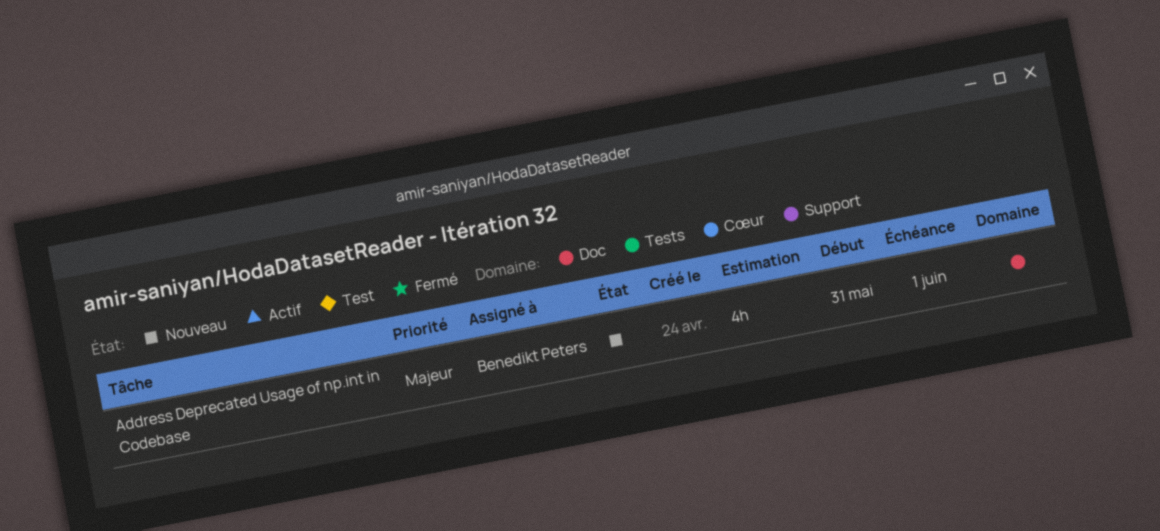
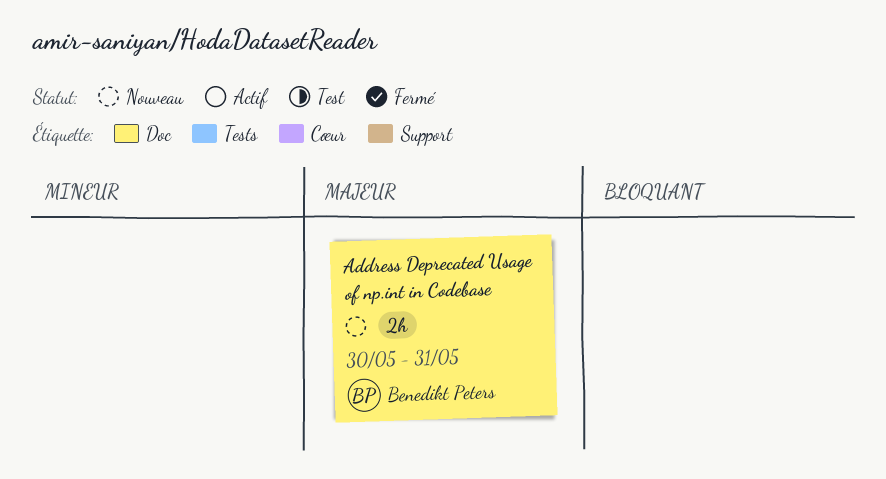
Address Deprecated Usage of np.int in Codebase, estimate: 4h -> 2h
Address Deprecated Usage of np.int in Codebase, start: May 31 -> May 30
Address Deprecated Usage of np.int in Codebase, due: Jun 1 -> May 31

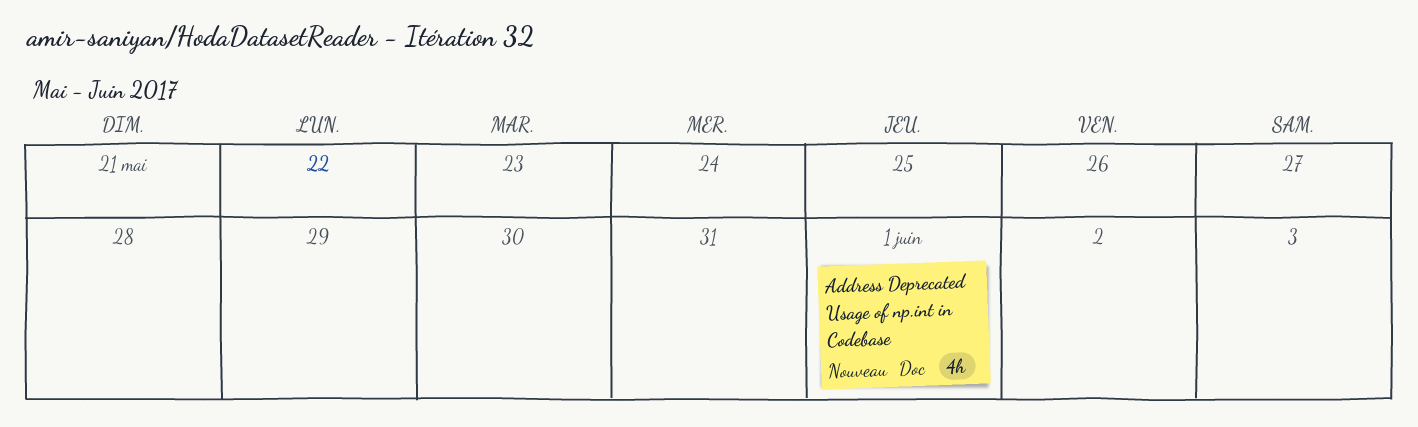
Address Deprecated Usage of np.int in Codebase, estimate: 2h -> 4h
Address Deprecated Usage of np.int in Codebase, due: May 31 -> Jun 1

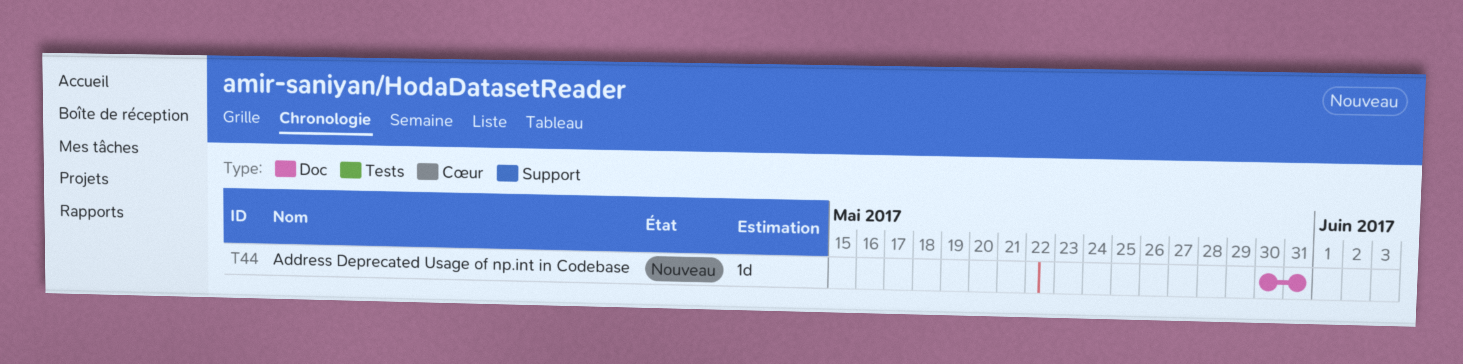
Address Deprecated Usage of np.int in Codebase, estimate: 4h -> 1d
Address Deprecated Usage of np.int in Codebase, due: Jun 1 -> May 31

